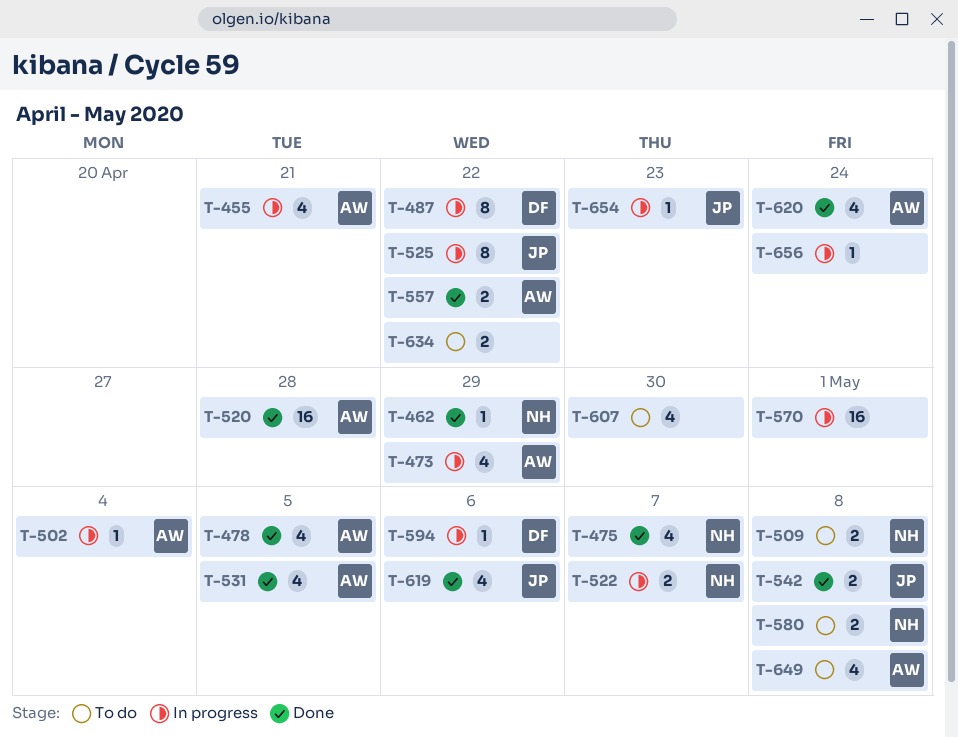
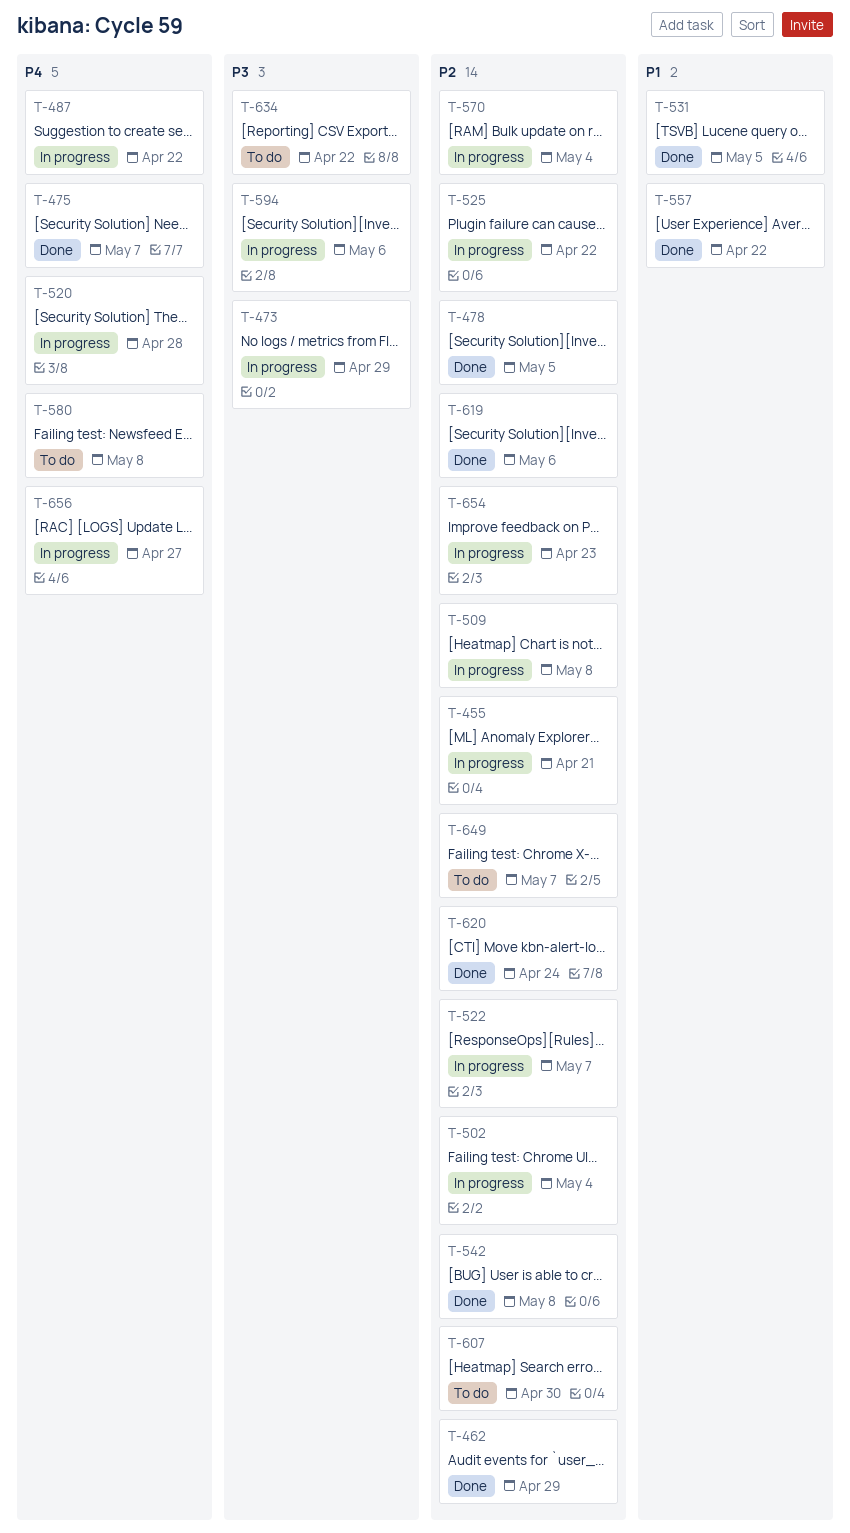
T-509, status: To do -> In progress
T-520, status: Done -> In progress
T-570, due: May 1 -> May 4
T-649, due: May 8 -> May 7
T-656, due: Apr 24 -> Apr 27

